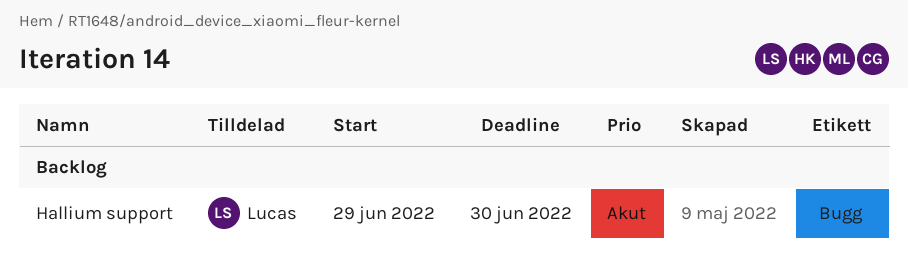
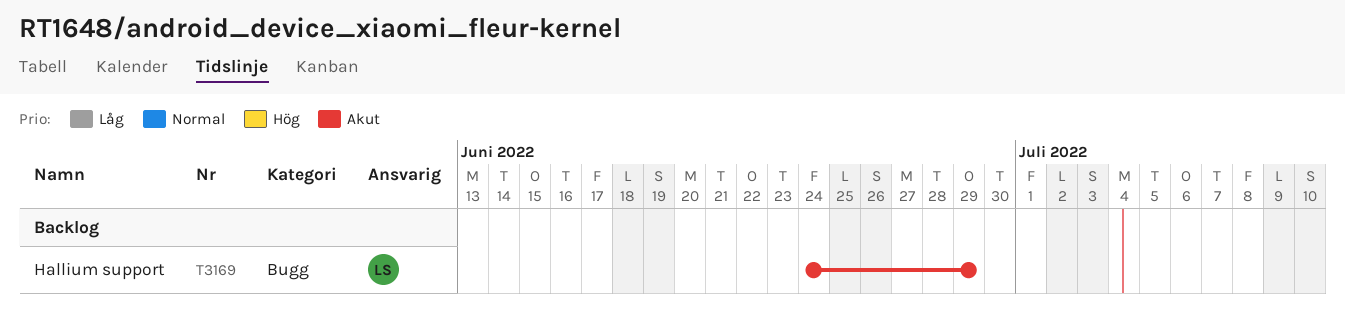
Hallium support, start: Jun 29 -> Jun 24
Hallium support, due: Jun 30 -> Jun 29

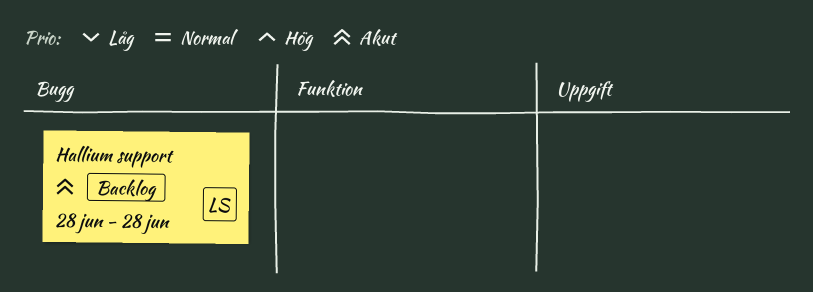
Hallium support, start: Jun 24 -> Jun 28
Hallium support, due: Jun 29 -> Jun 28

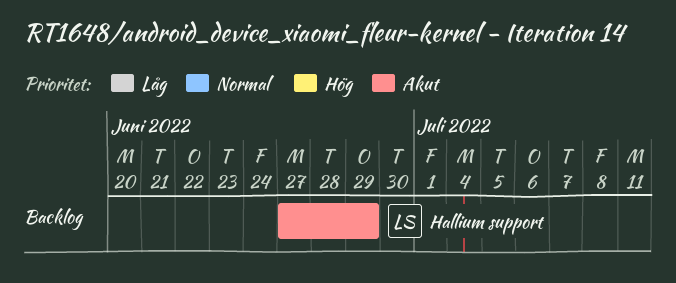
Hallium support, start: Jun 28 -> Jun 27
Hallium support, due: Jun 28 -> Jun 29

